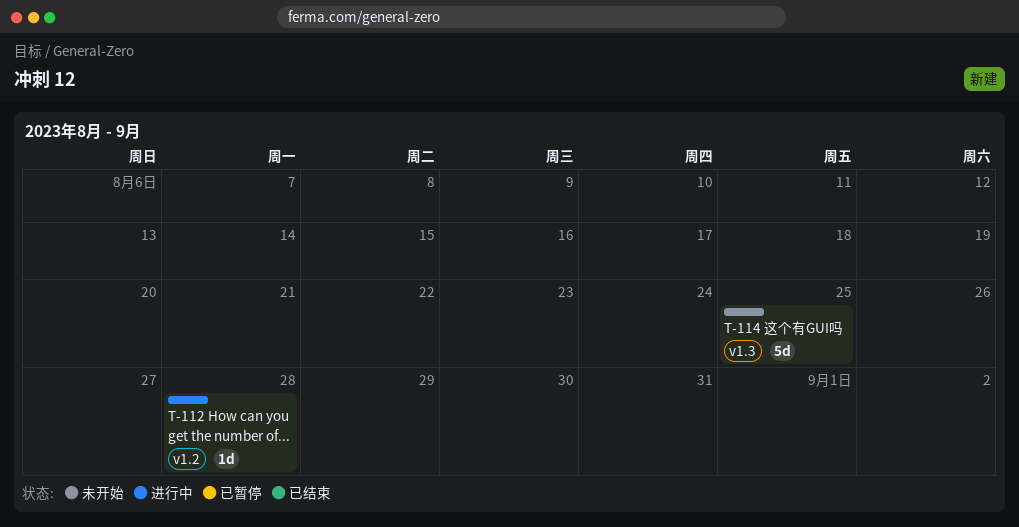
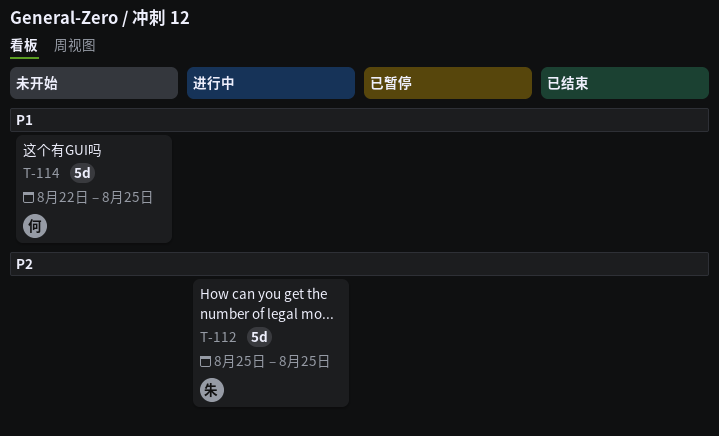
T-112, estimate: 1d -> 5d
T-112, due: Aug 28 -> Aug 25

